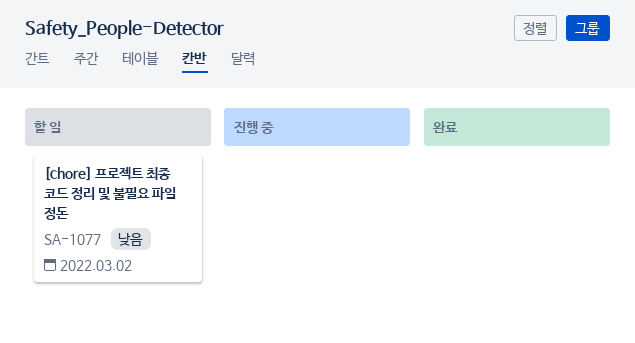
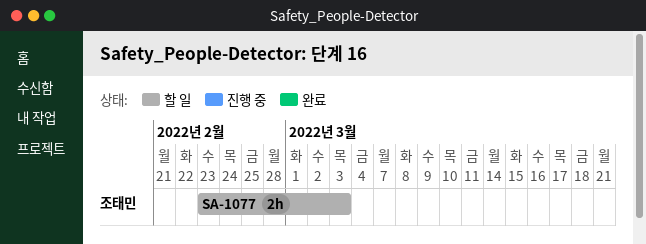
SA-1077, due: Mar 2 -> Mar 3

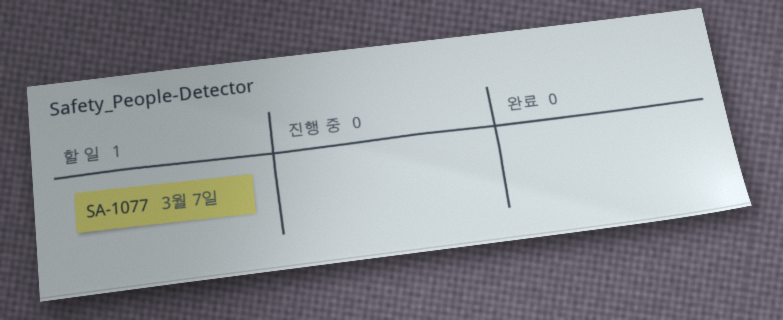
SA-1077, due: Mar 3 -> Mar 7

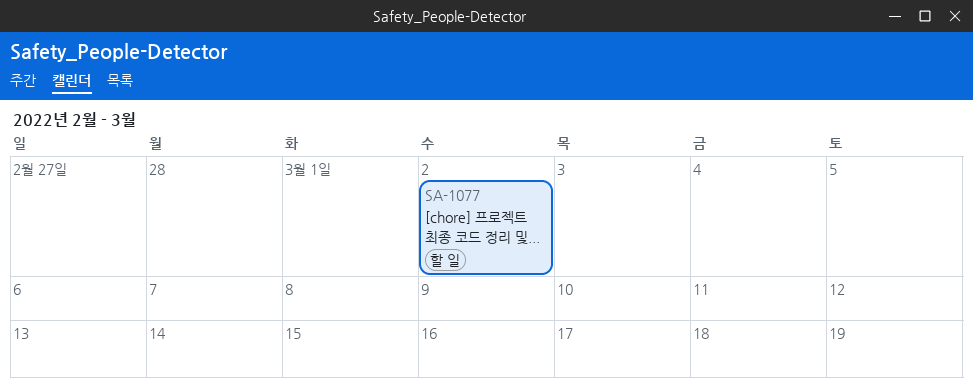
SA-1077, due: Mar 7 -> Mar 2

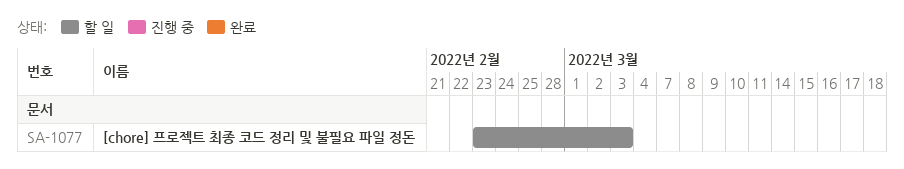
SA-1077, due: Mar 2 -> Mar 3

